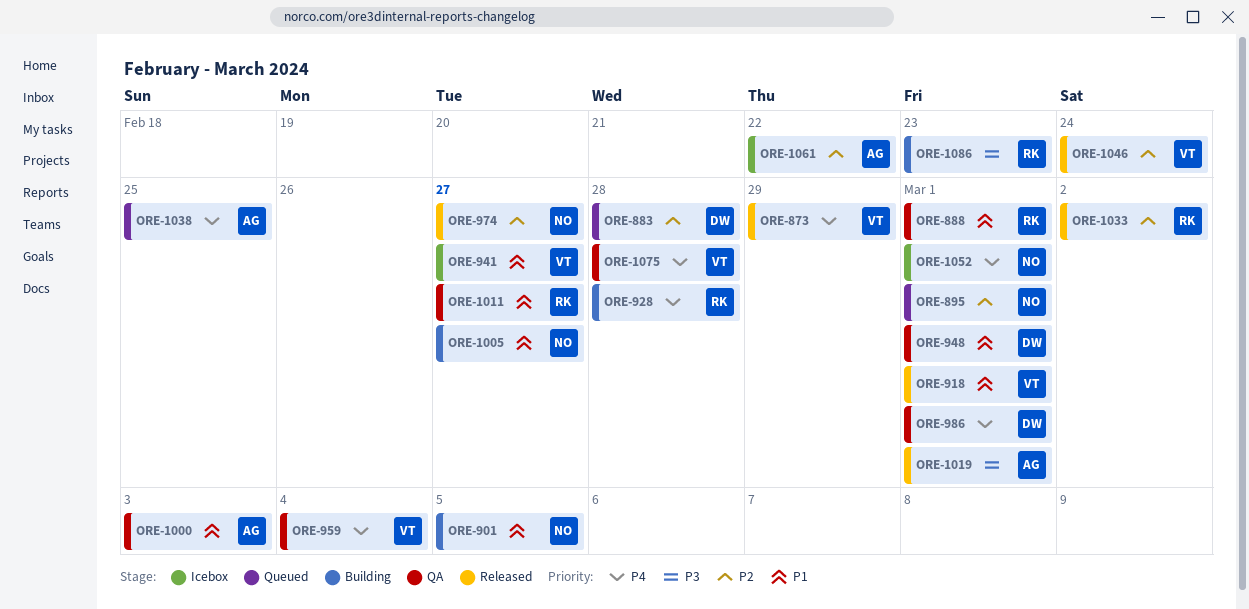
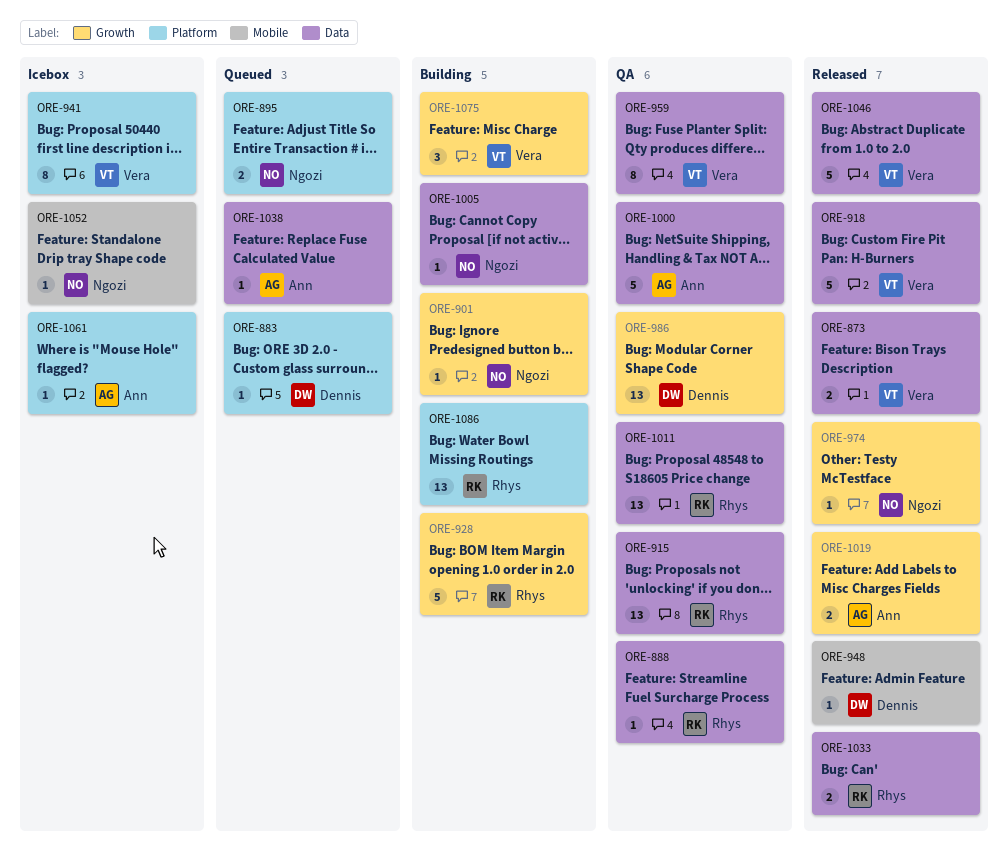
ORE-915: none -> present
ORE-948, status: QA -> Released
ORE-1075, status: QA -> Building

